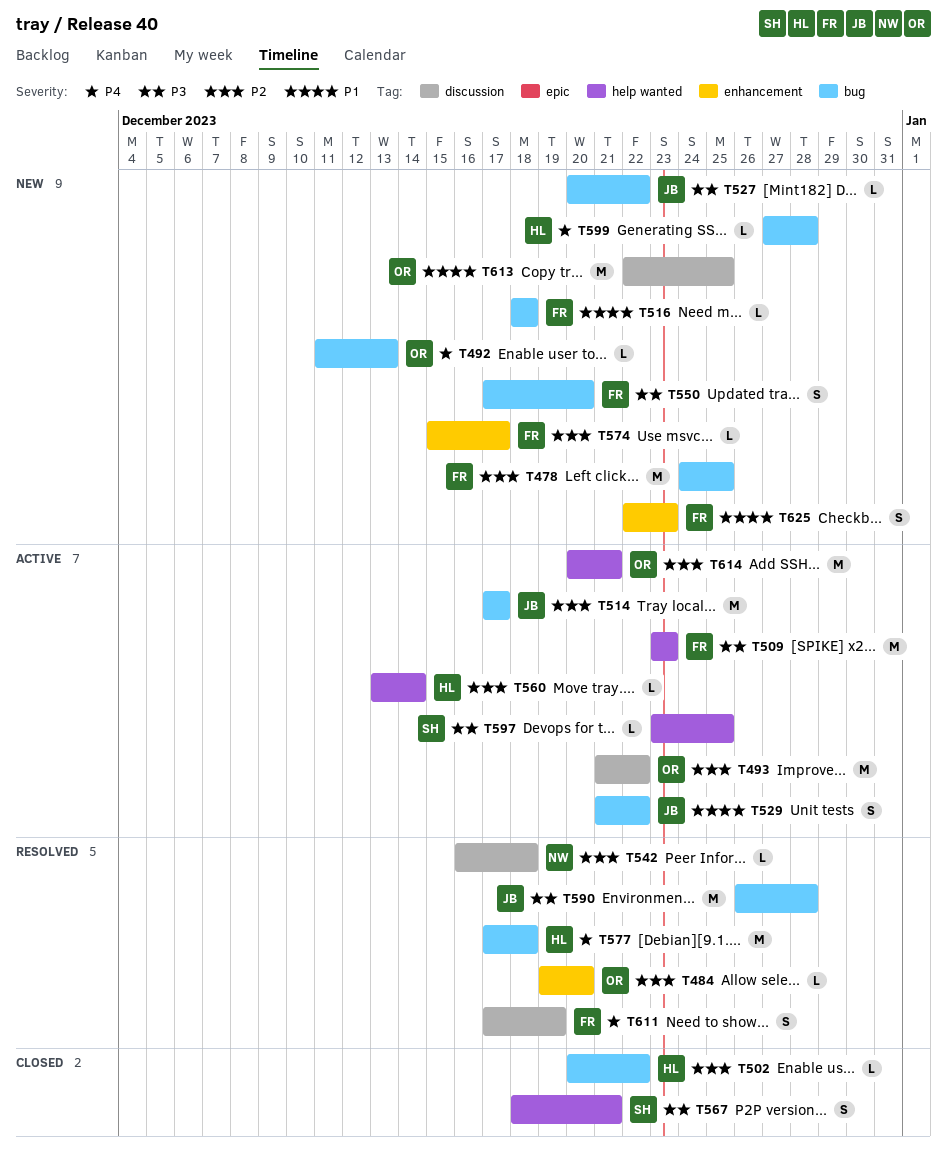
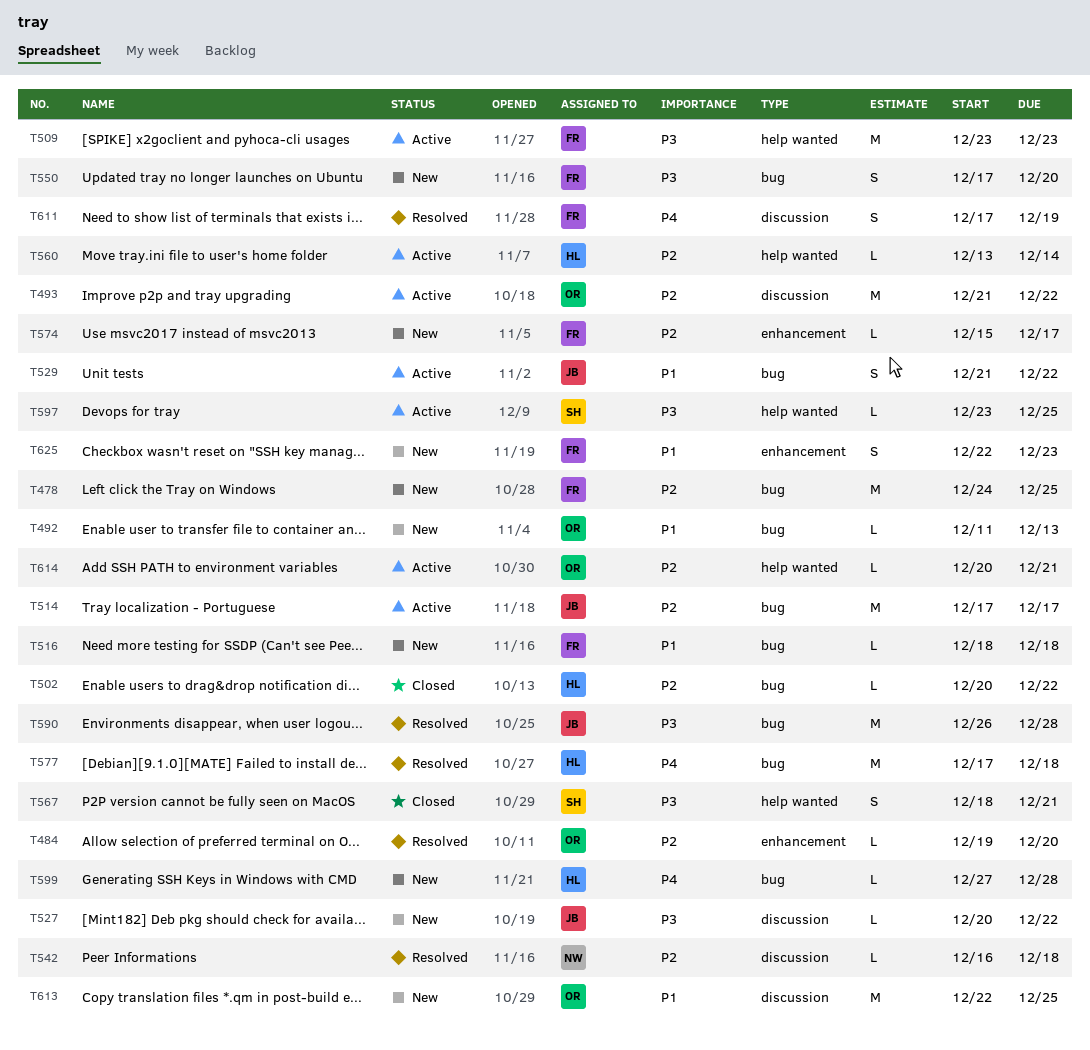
T492, priority: P4 -> P1
T527, label: bug -> discussion
T614, estimate: M -> L

